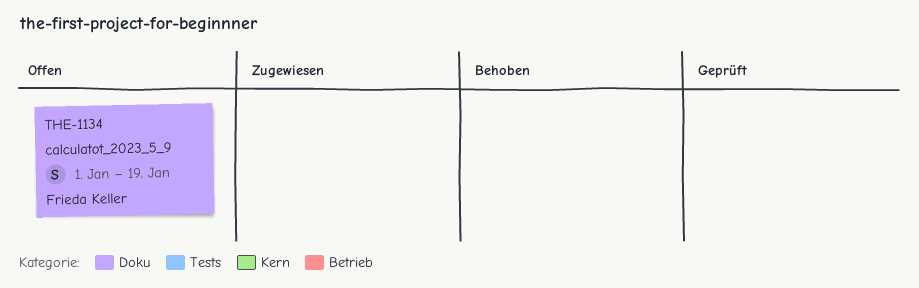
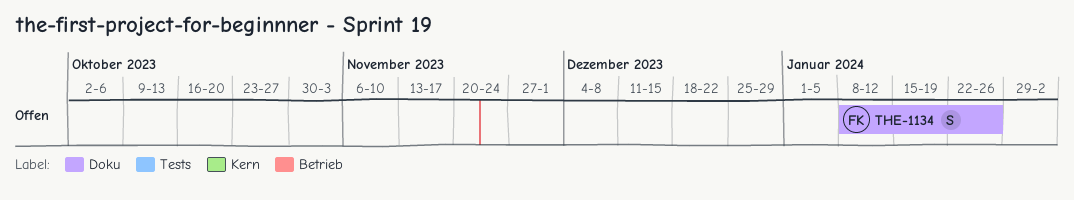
THE-1134, start: Jan 1 -> Jan 8
THE-1134, due: Jan 19 -> Jan 26

